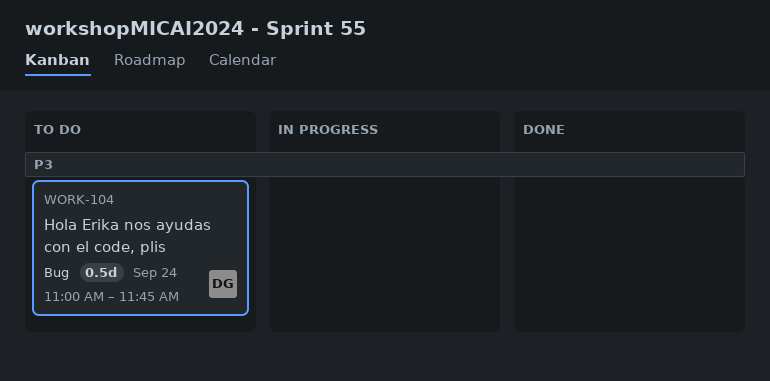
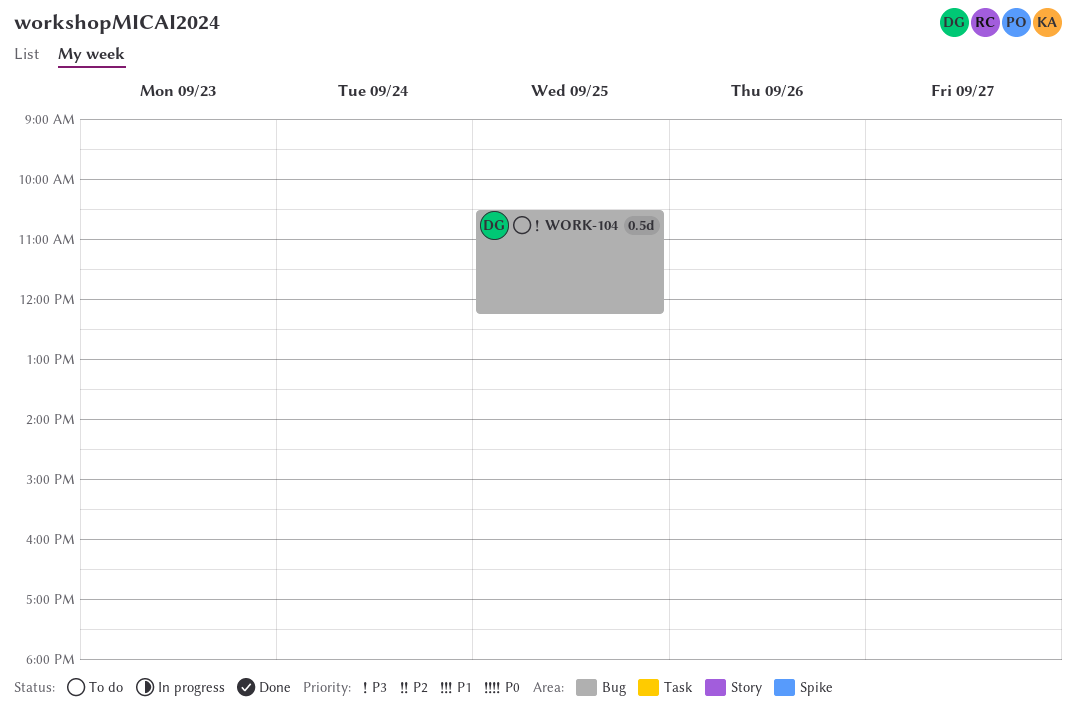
WORK-104, day: Sep 24 -> Sep 25
WORK-104, begins: 11:00 -> 10:30
WORK-104, ends: 11:45 -> 12:15

